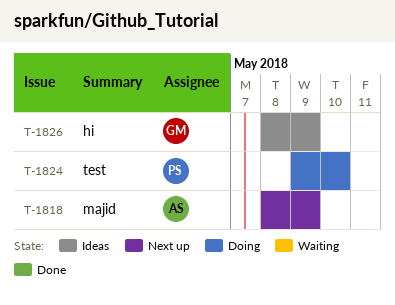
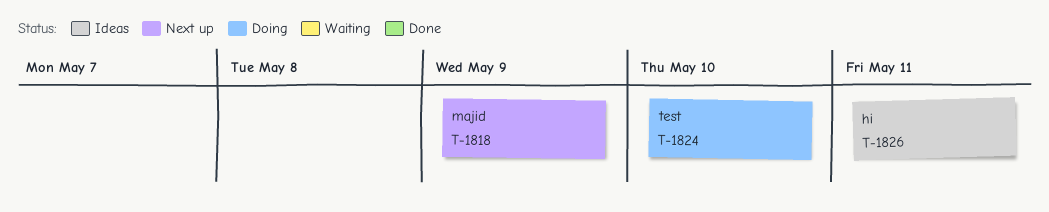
T-1826, due: May 9 -> May 11

